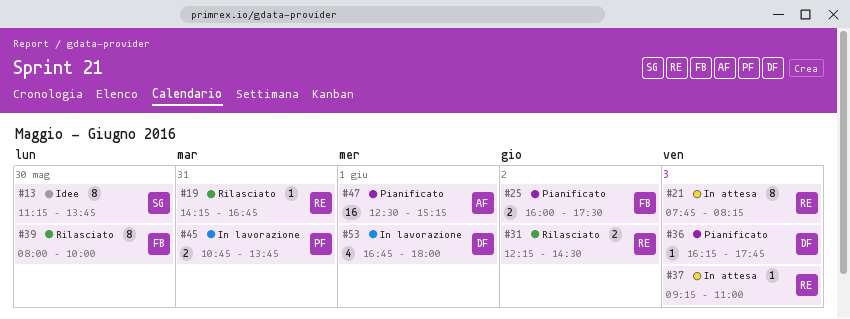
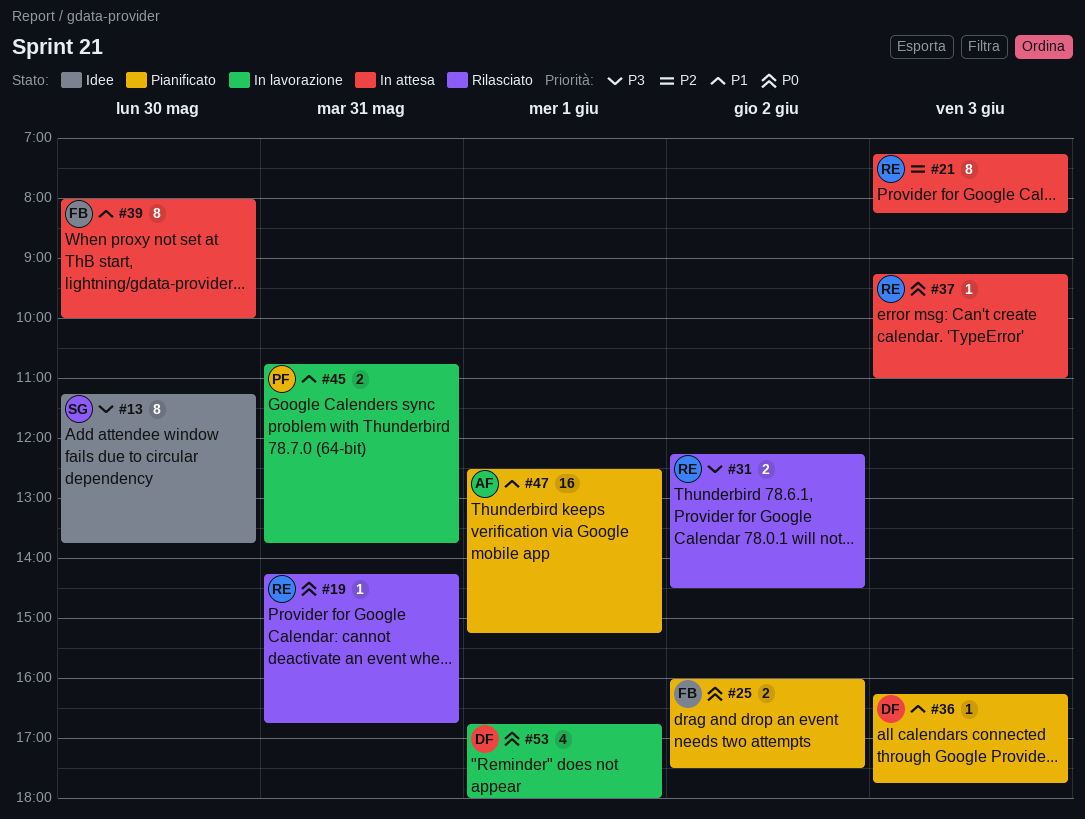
#21, begins: 07:45 -> 07:15
#39, status: Rilasciato -> In attesa

